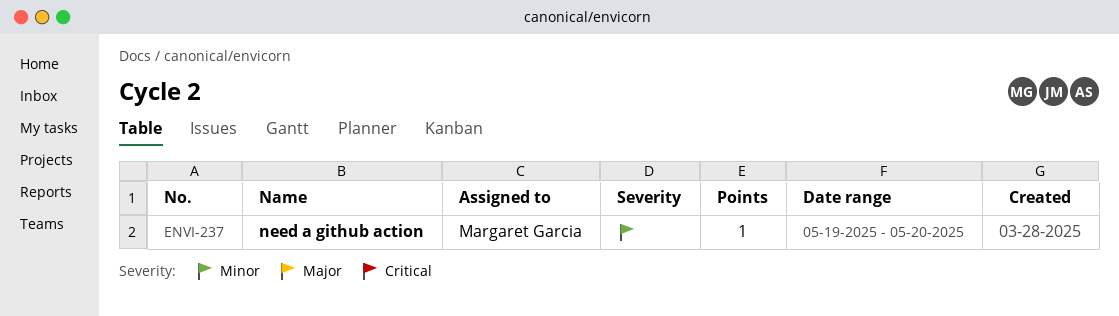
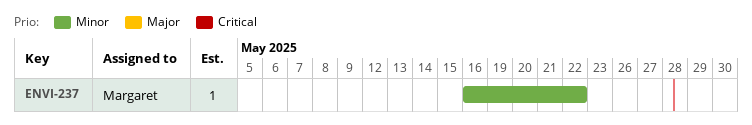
ENVI-237, start: May 19 -> May 16
ENVI-237, due: May 20 -> May 22

